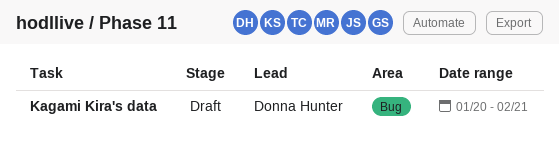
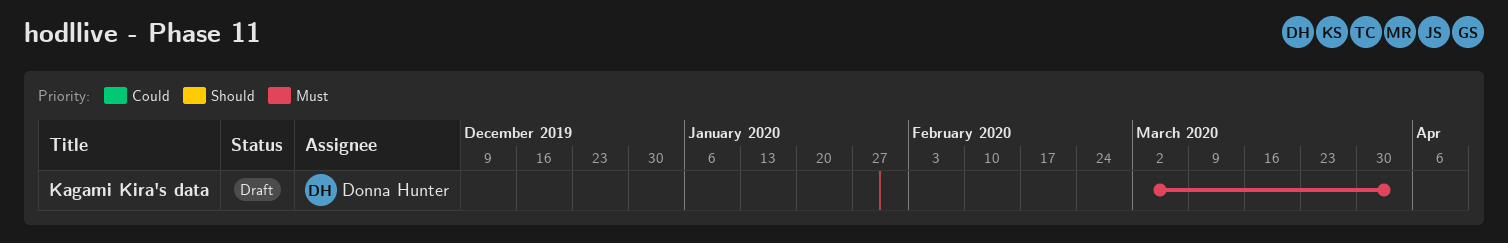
Kagami Kira's data, start: Jan 20 -> Mar 2
Kagami Kira's data, due: Feb 21 -> Apr 3

